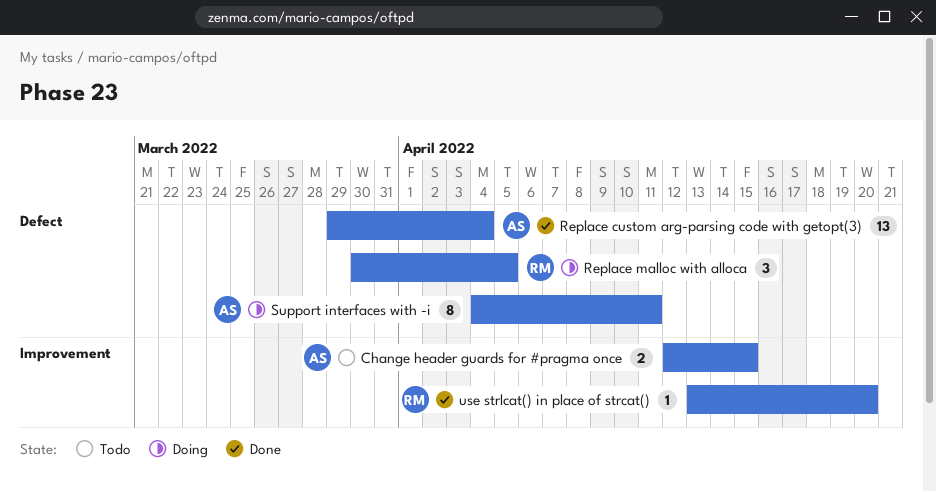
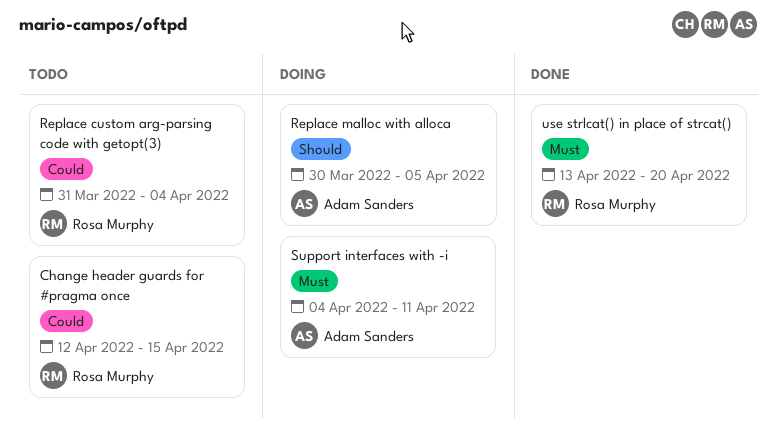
Change header guards for #pragma once, owner: Adam Sanders -> Rosa Murphy
Replace custom arg-parsing code with getopt(3), status: Done -> Todo
Replace custom arg-parsing code with getopt(3), owner: Adam Sanders -> Rosa Murphy
Replace custom arg-parsing code with getopt(3), start: Mar 29 -> Mar 31
Replace malloc with alloca, owner: Rosa Murphy -> Adam Sanders

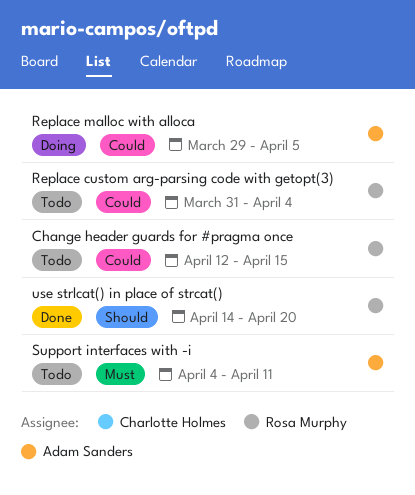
Replace malloc with alloca, priority: Should -> Could
Replace malloc with alloca, start: Mar 30 -> Mar 29
Support interfaces with -i, status: Doing -> Todo
use strlcat() in place of strcat(), priority: Must -> Should
use strlcat() in place of strcat(), start: Apr 13 -> Apr 14

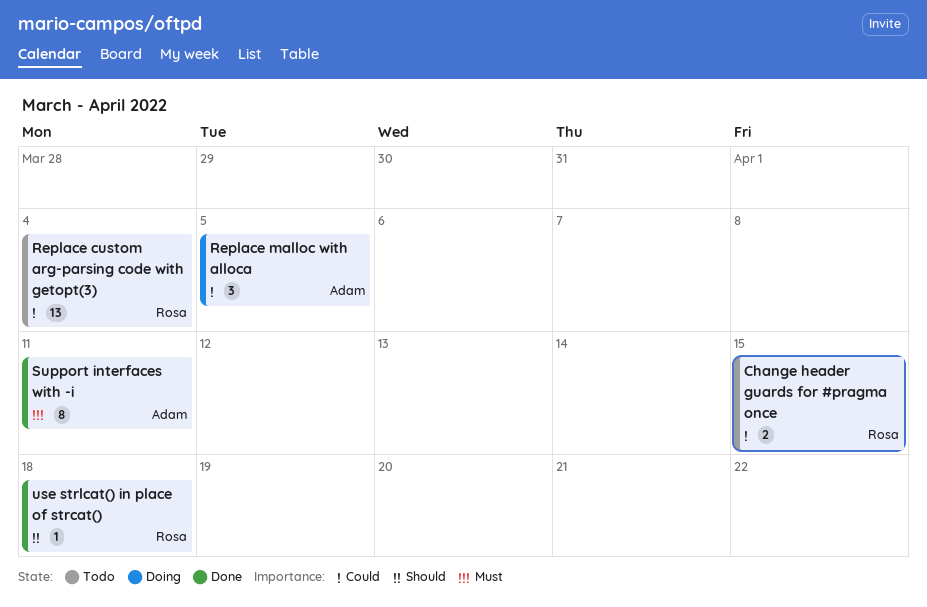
Support interfaces with -i, status: Todo -> Done
use strlcat() in place of strcat(), due: Apr 20 -> Apr 18

